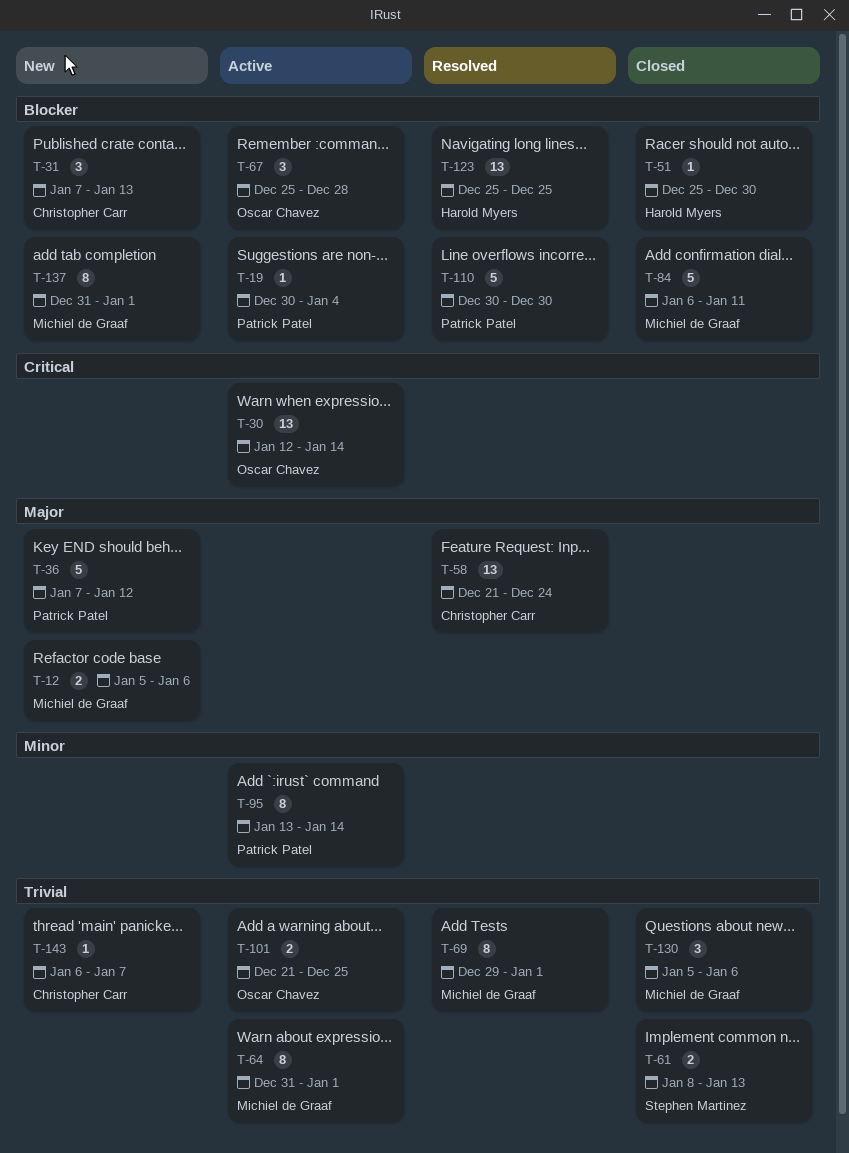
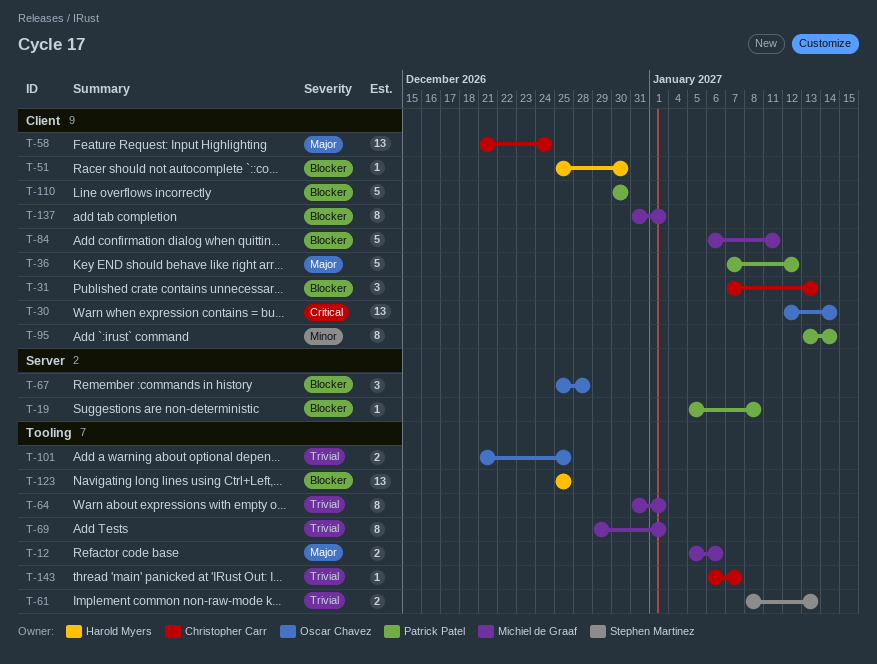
T-19, start: Dec 30 -> Jan 5
T-19, due: Jan 4 -> Jan 8
T-130: present -> none

